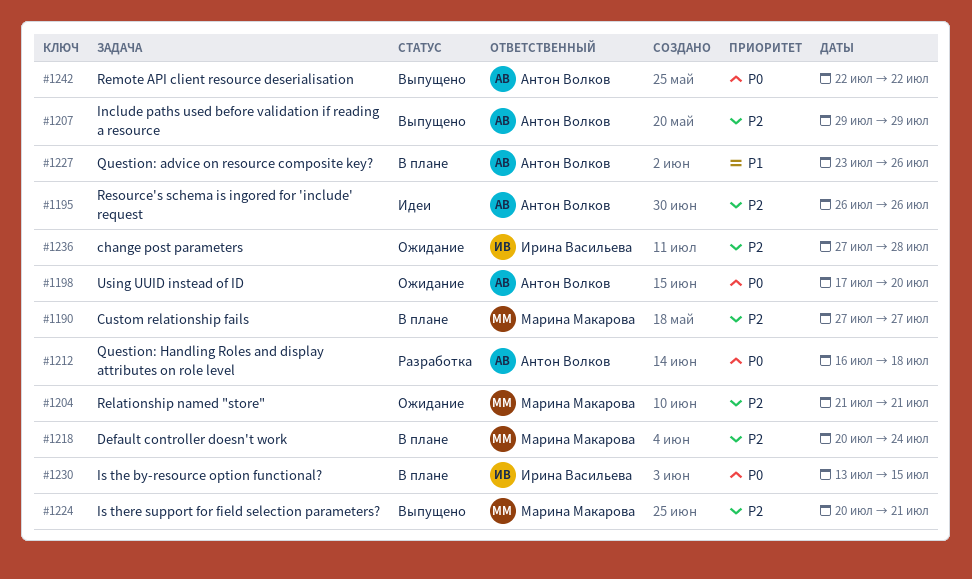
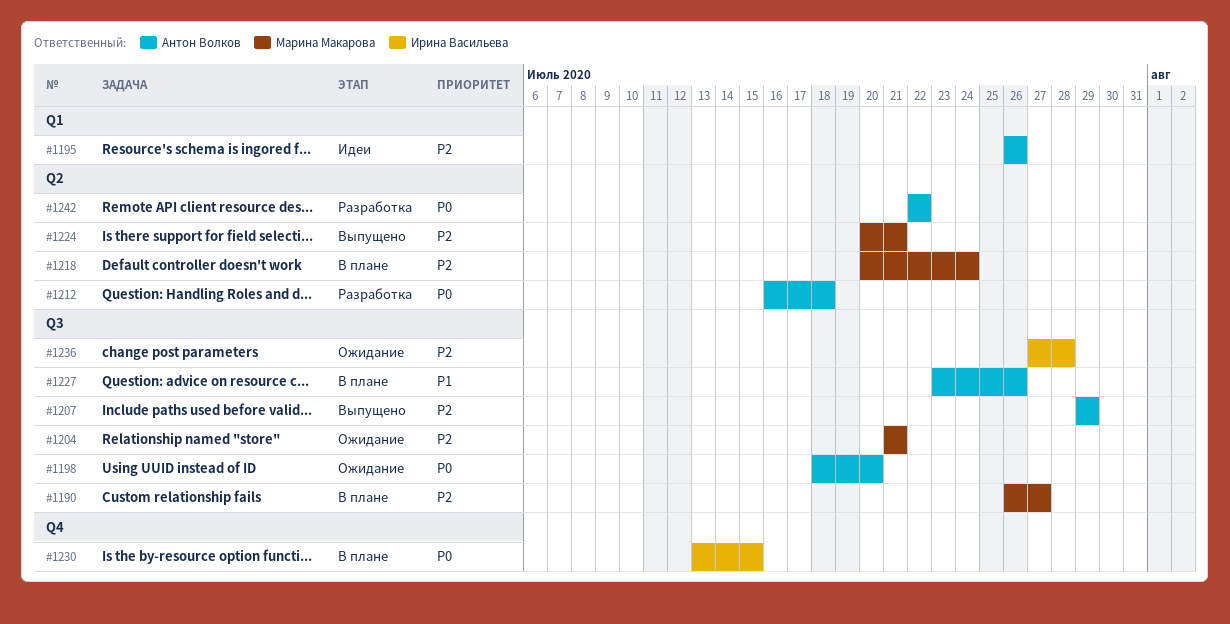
#1190, start: Jul 27 -> Jul 26
#1198, start: Jul 17 -> Jul 18
#1242, status: Выпущено -> Разработка

